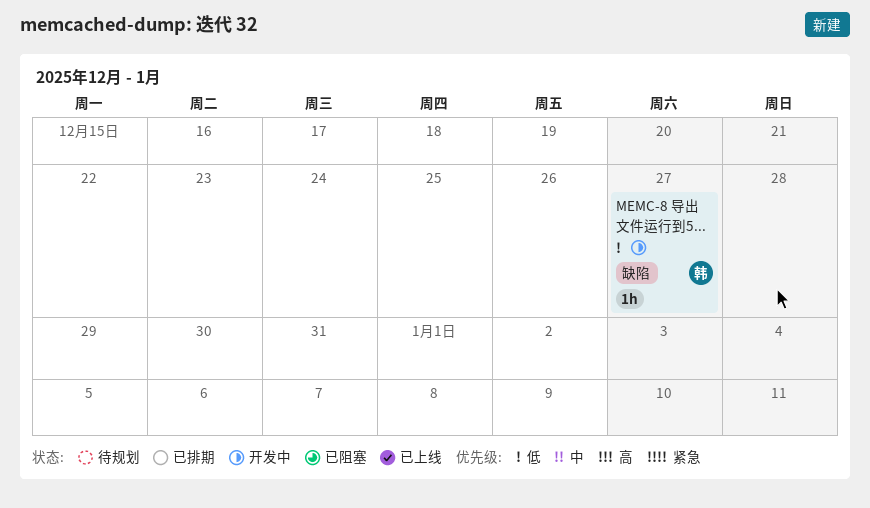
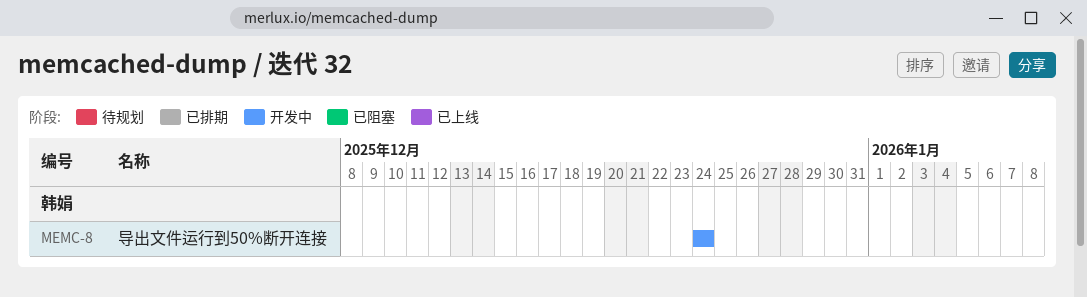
MEMC-8, due: Dec 27 -> Dec 24

